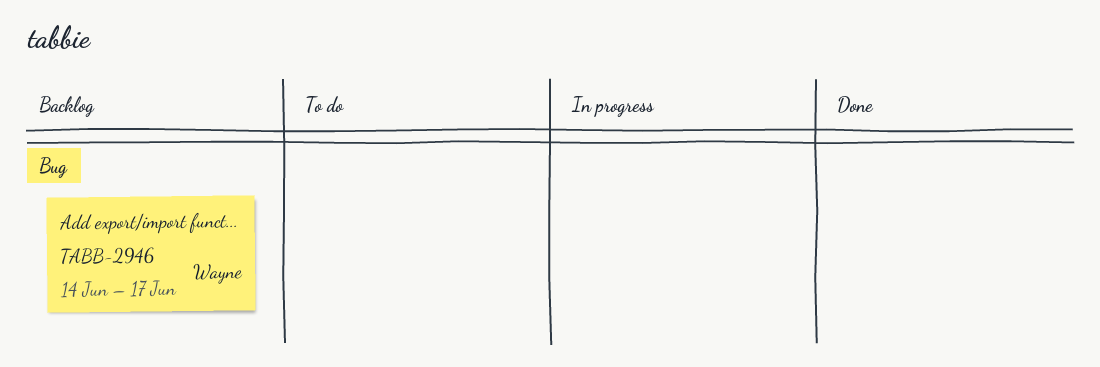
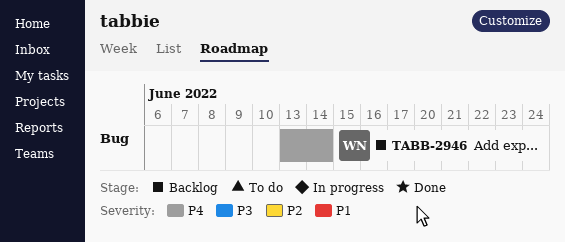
TABB-2946, start: Jun 14 -> Jun 13
TABB-2946, due: Jun 17 -> Jun 14

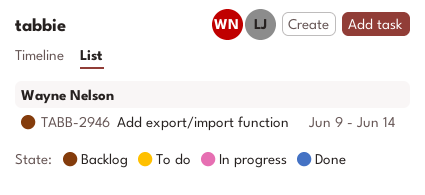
TABB-2946, start: Jun 13 -> Jun 9

